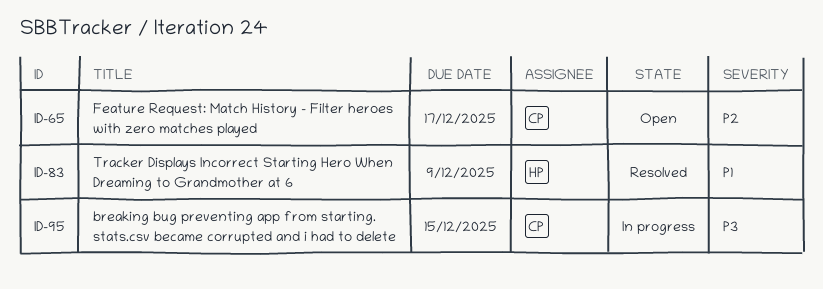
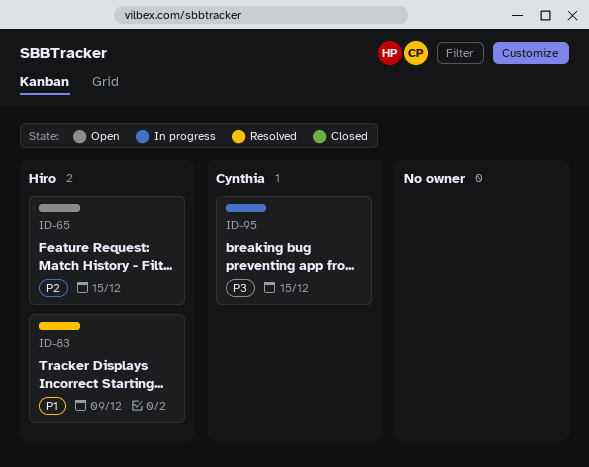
ID-65, owner: Cynthia -> Hiro
ID-65, due: Dec 17 -> Dec 15

